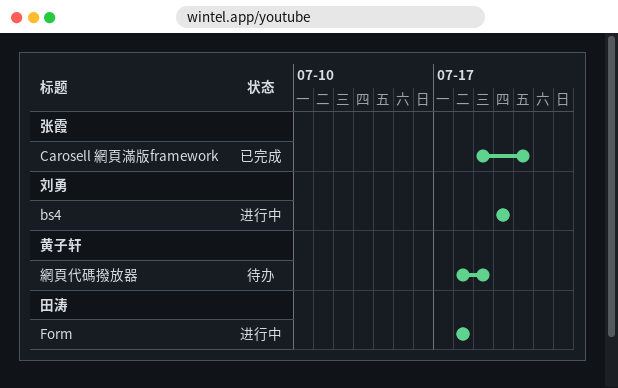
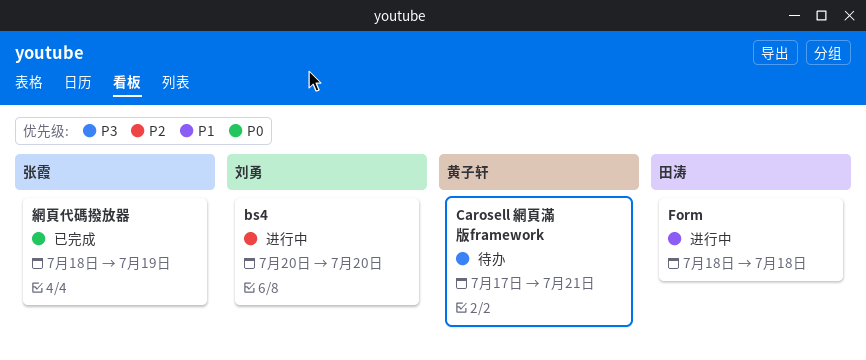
Carosell 網頁滿版framework, status: 已完成 -> 待办
Carosell 網頁滿版framework, owner: 张霞 -> 黄子轩
Carosell 網頁滿版framework, start: Jul 19 -> Jul 17
網頁代碼撥放器, status: 待办 -> 已完成
網頁代碼撥放器, owner: 黄子轩 -> 张霞

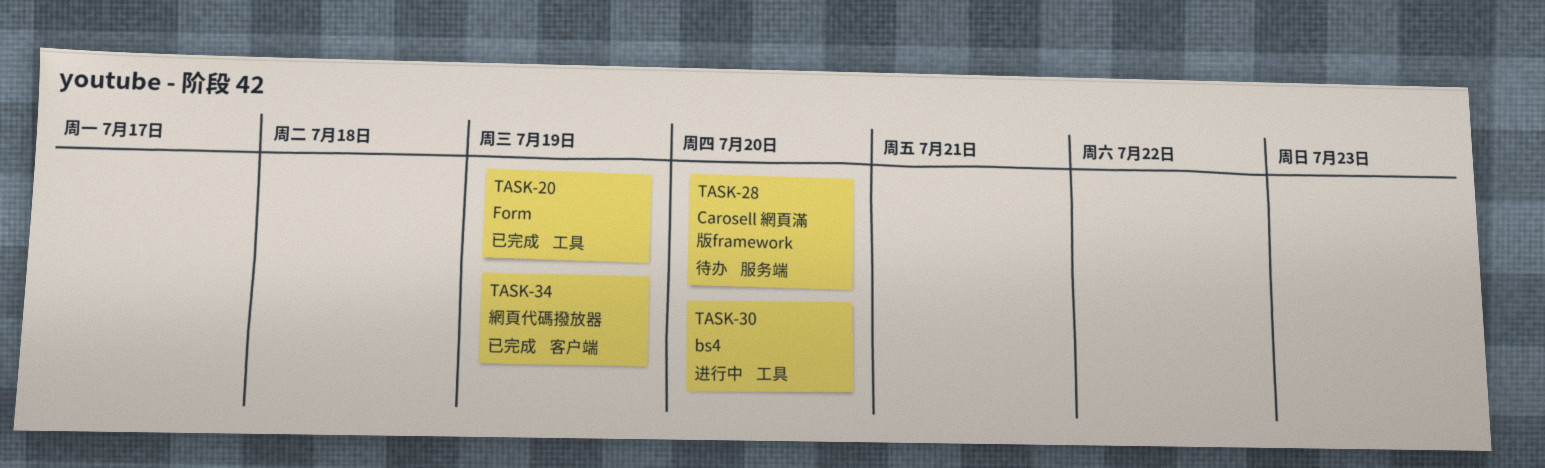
Carosell 網頁滿版framework, due: Jul 21 -> Jul 20
Form, status: 进行中 -> 已完成
Form, due: Jul 18 -> Jul 19

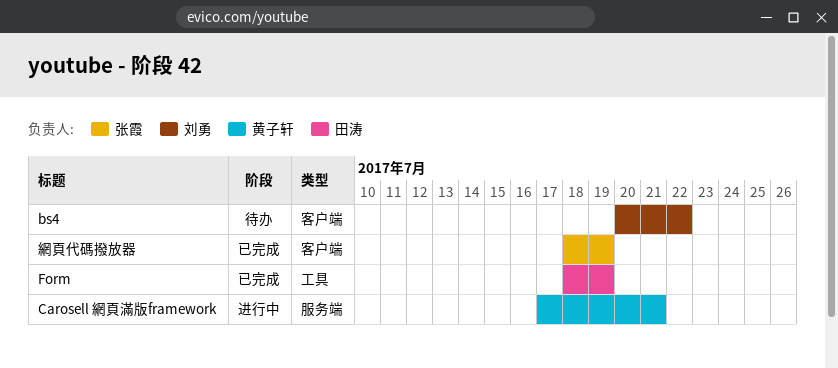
bs4, status: 进行中 -> 待办
bs4, label: 工具 -> 客户端
bs4, due: Jul 20 -> Jul 22
Carosell 網頁滿版framework, status: 待办 -> 进行中
Carosell 網頁滿版framework, due: Jul 20 -> Jul 21

